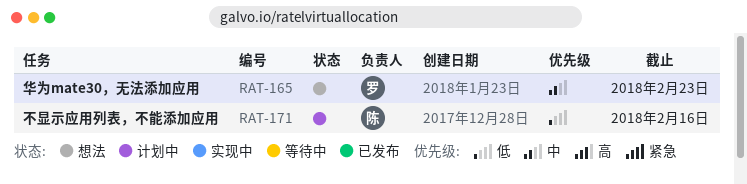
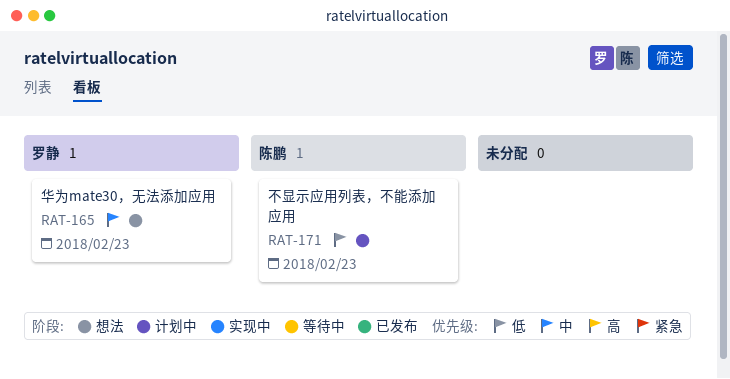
RAT-171, due: Feb 16 -> Feb 23

